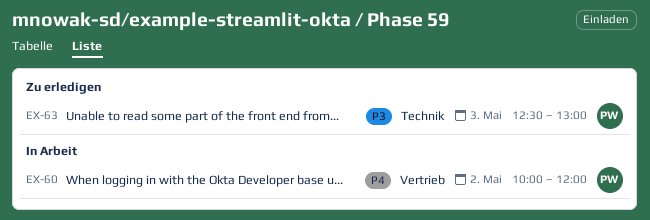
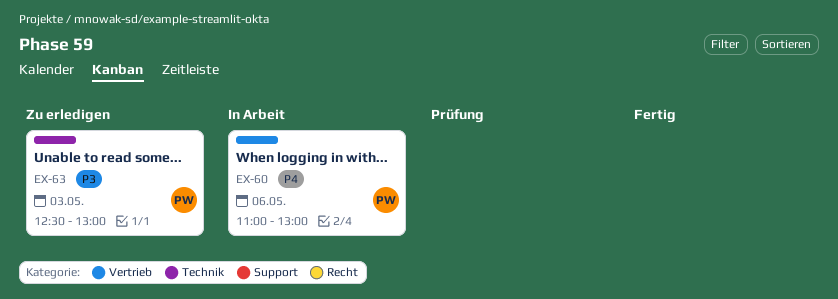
EX-60, day: May 2 -> May 6
EX-60, begins: 10:00 -> 11:00
EX-60, ends: 12:00 -> 13:00

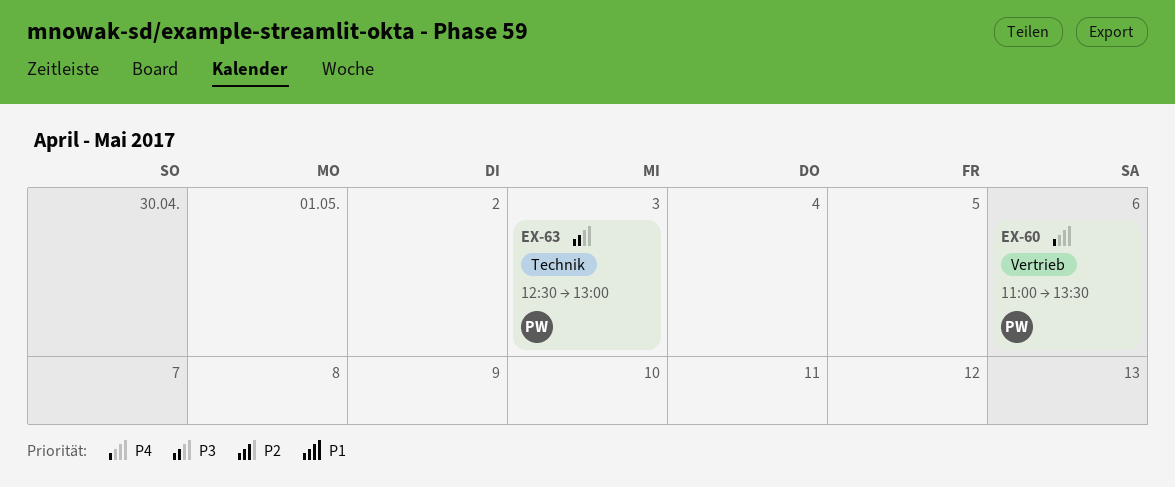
EX-60, ends: 13:00 -> 13:30

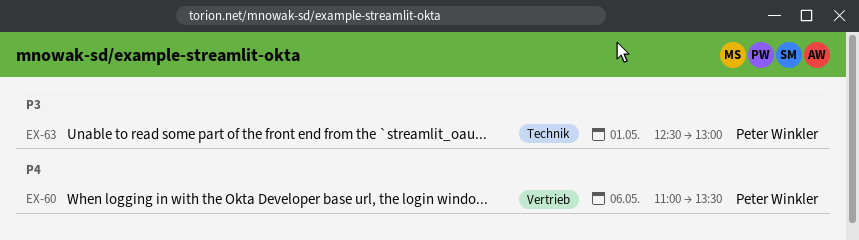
EX-63, day: May 3 -> May 1

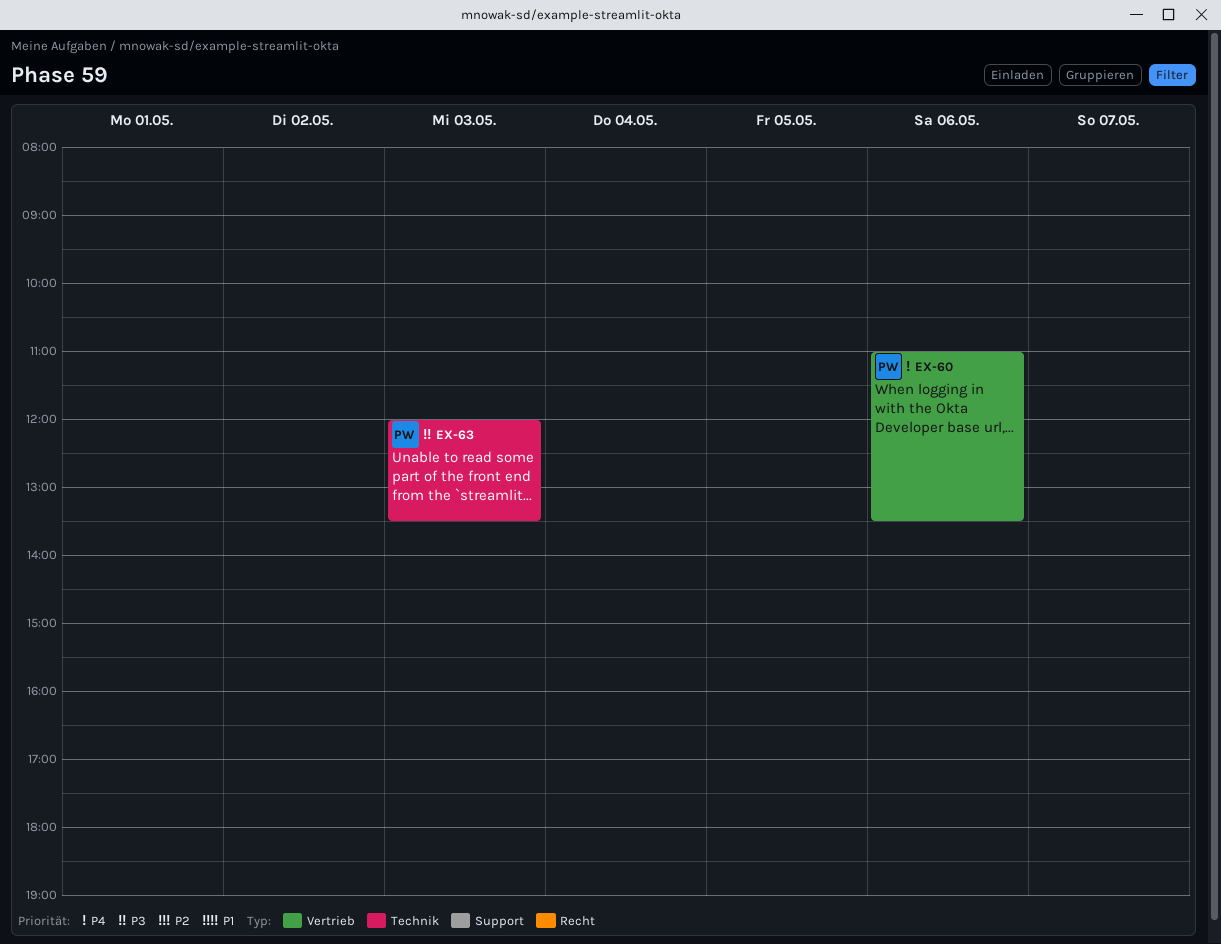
EX-63, day: May 1 -> May 3
EX-63, begins: 12:30 -> 12:00
EX-63, ends: 13:00 -> 13:30

